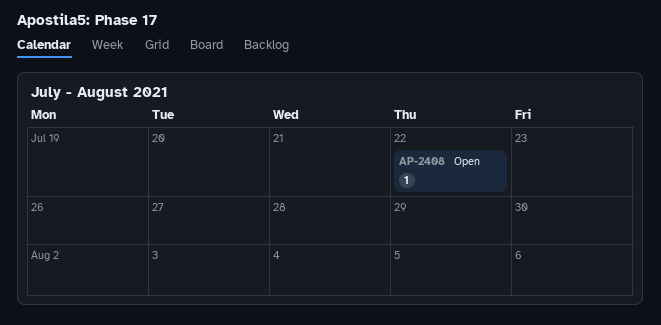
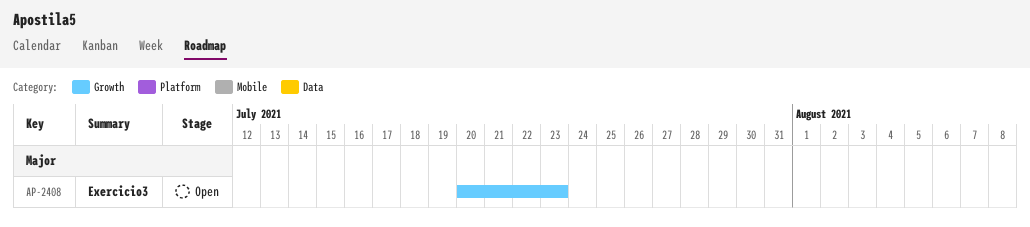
AP-2408, due: Jul 22 -> Jul 23

